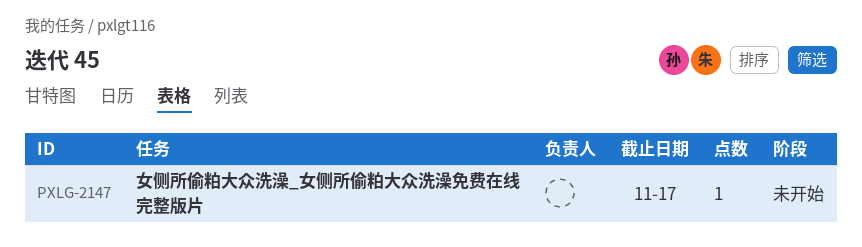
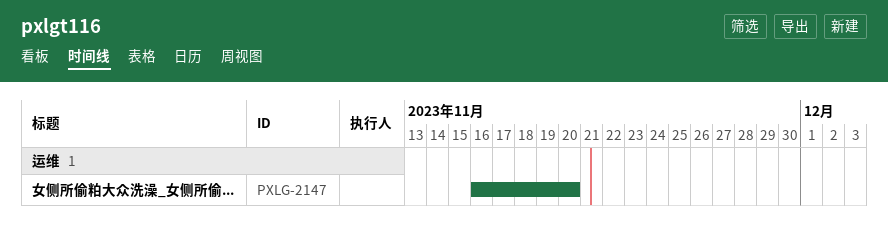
PXLG-2147, due: Nov 17 -> Nov 20

